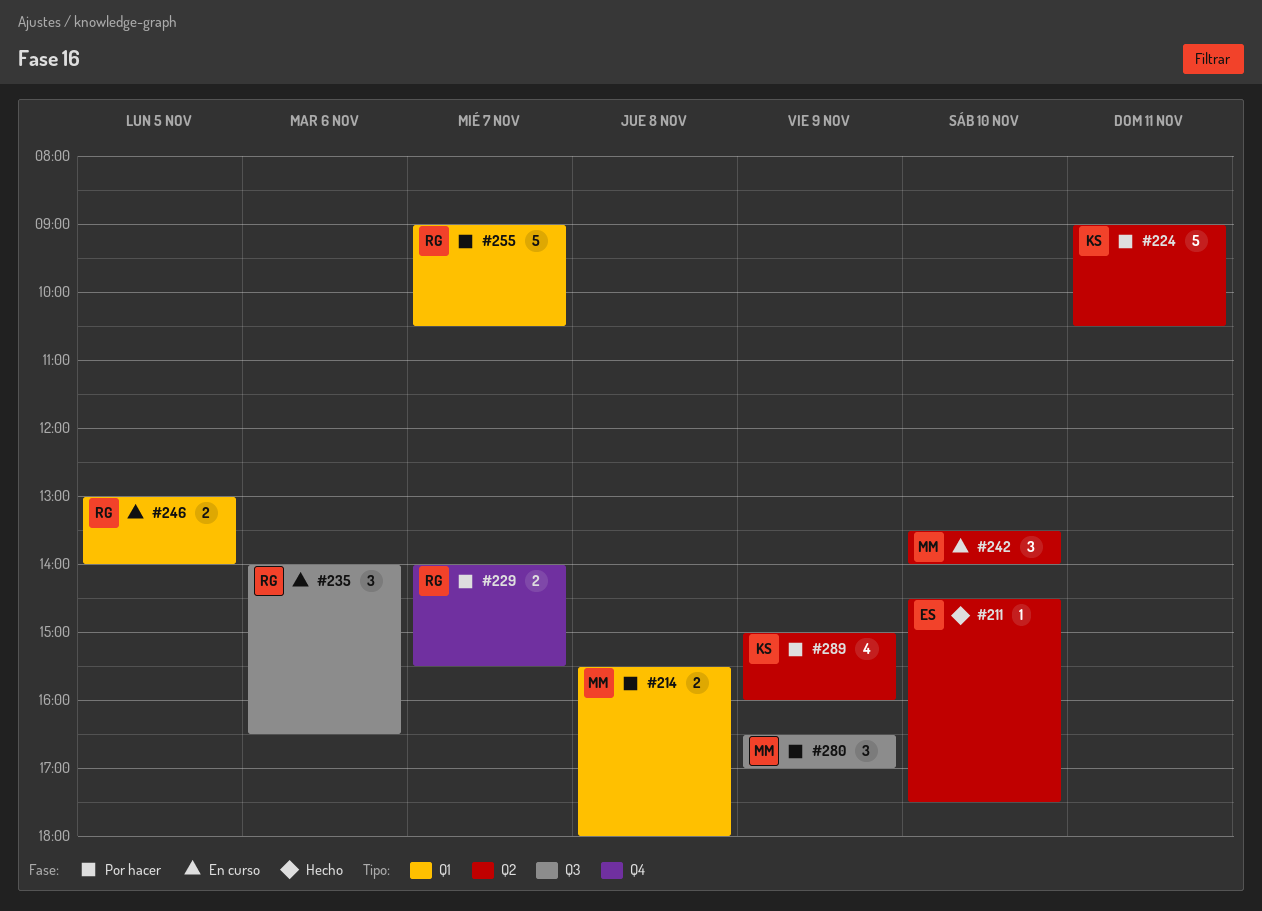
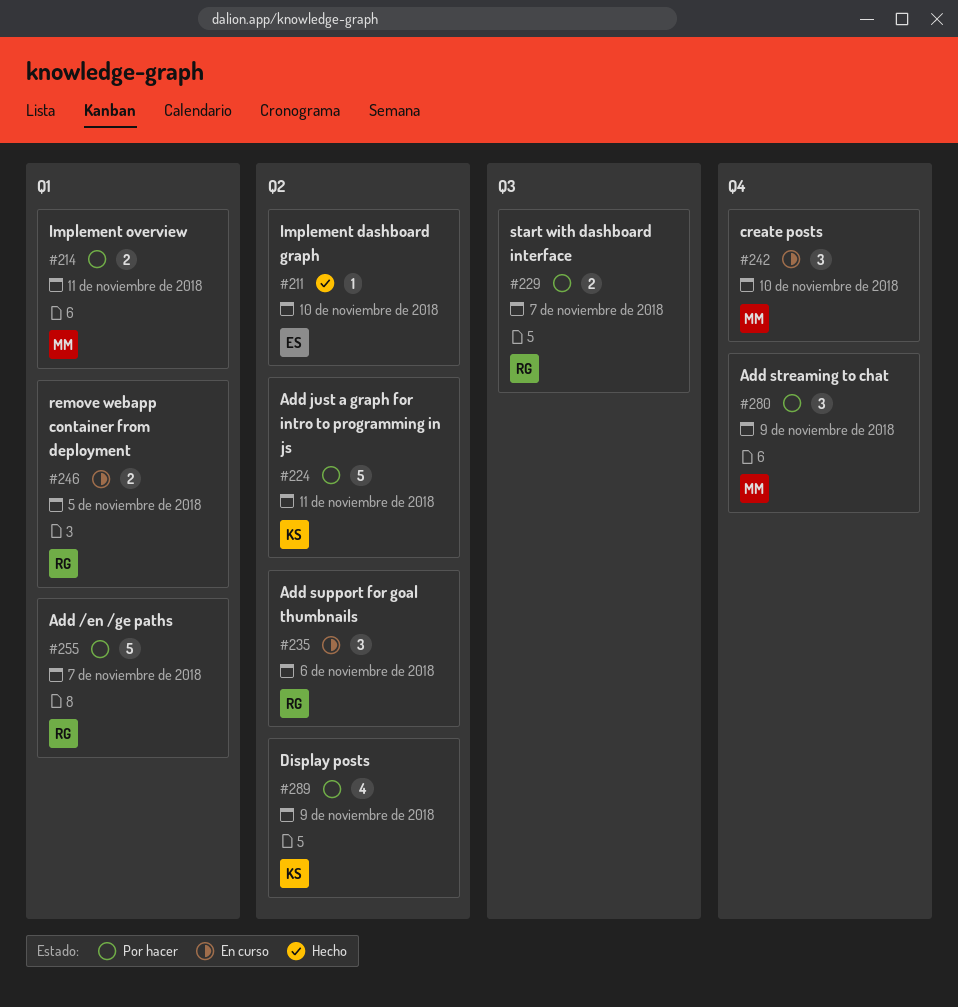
#214, day: Nov 8 -> Nov 11
#229, label: Q4 -> Q3
#235, label: Q3 -> Q2
#242, label: Q2 -> Q4
#280, label: Q3 -> Q4

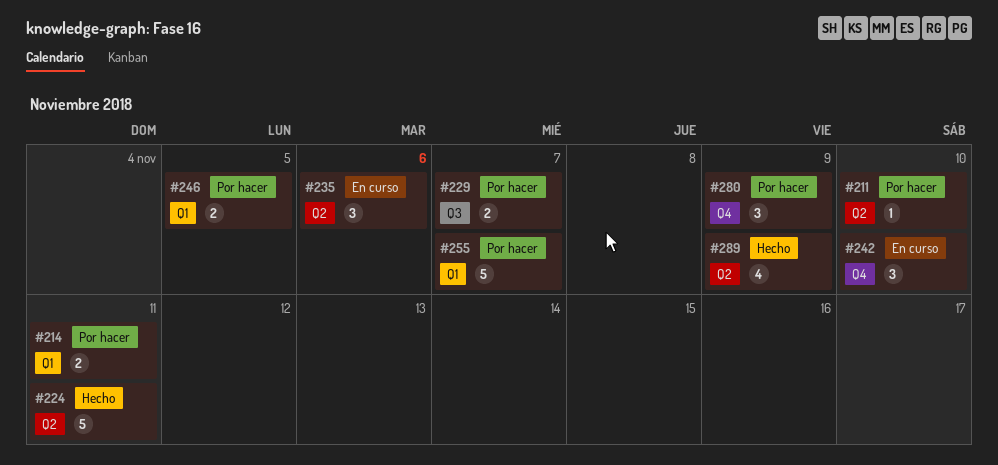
#211, status: Hecho -> Por hacer
#224, status: Por hacer -> Hecho
#246, status: En curso -> Por hacer
#289, status: Por hacer -> Hecho

